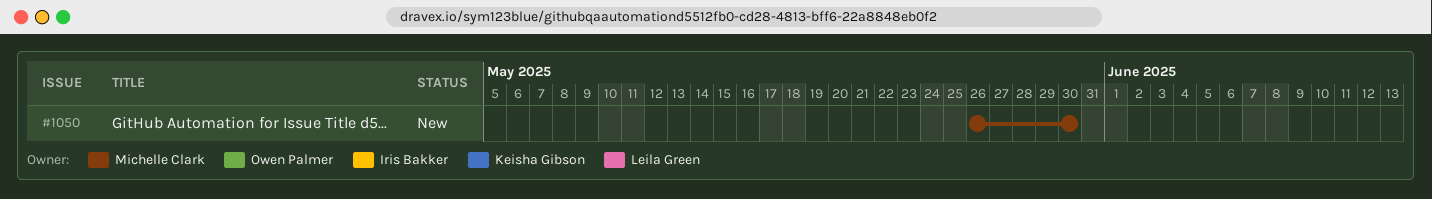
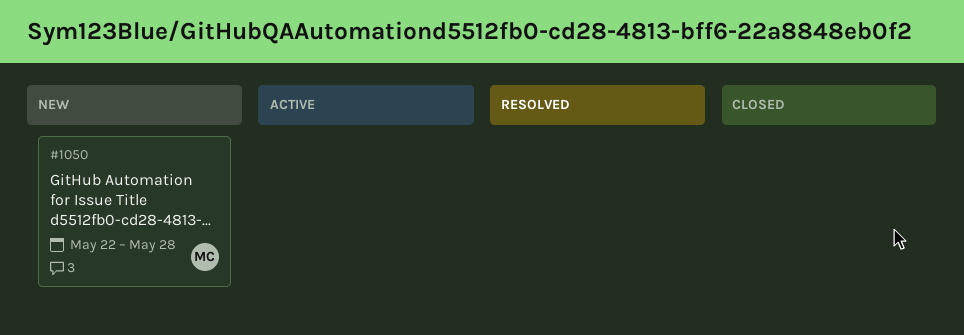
#1050, start: May 26 -> May 22
#1050, due: May 30 -> May 28

